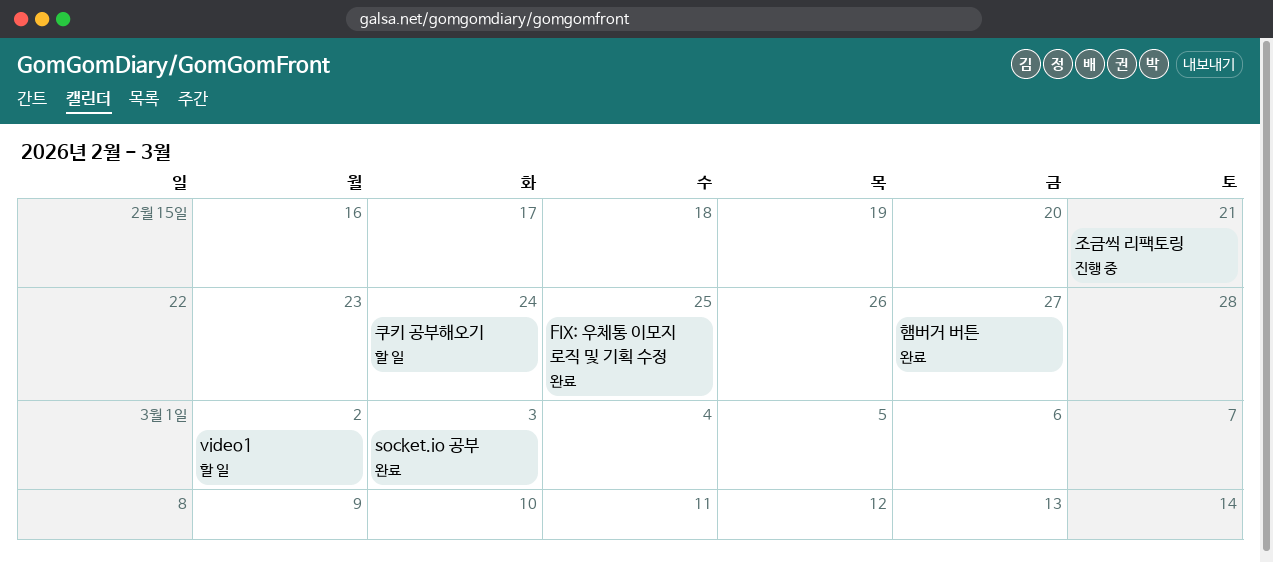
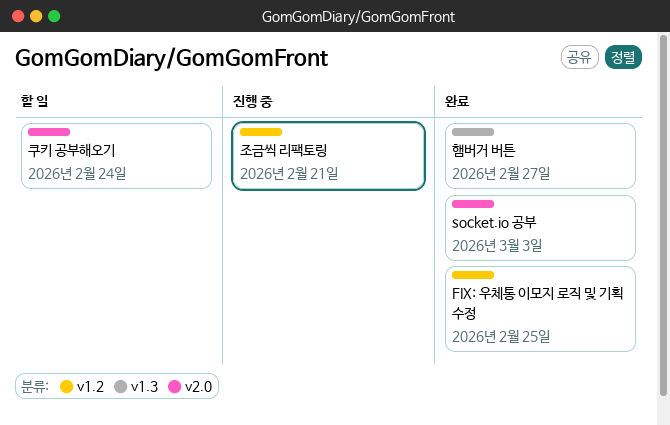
video1: present -> none

